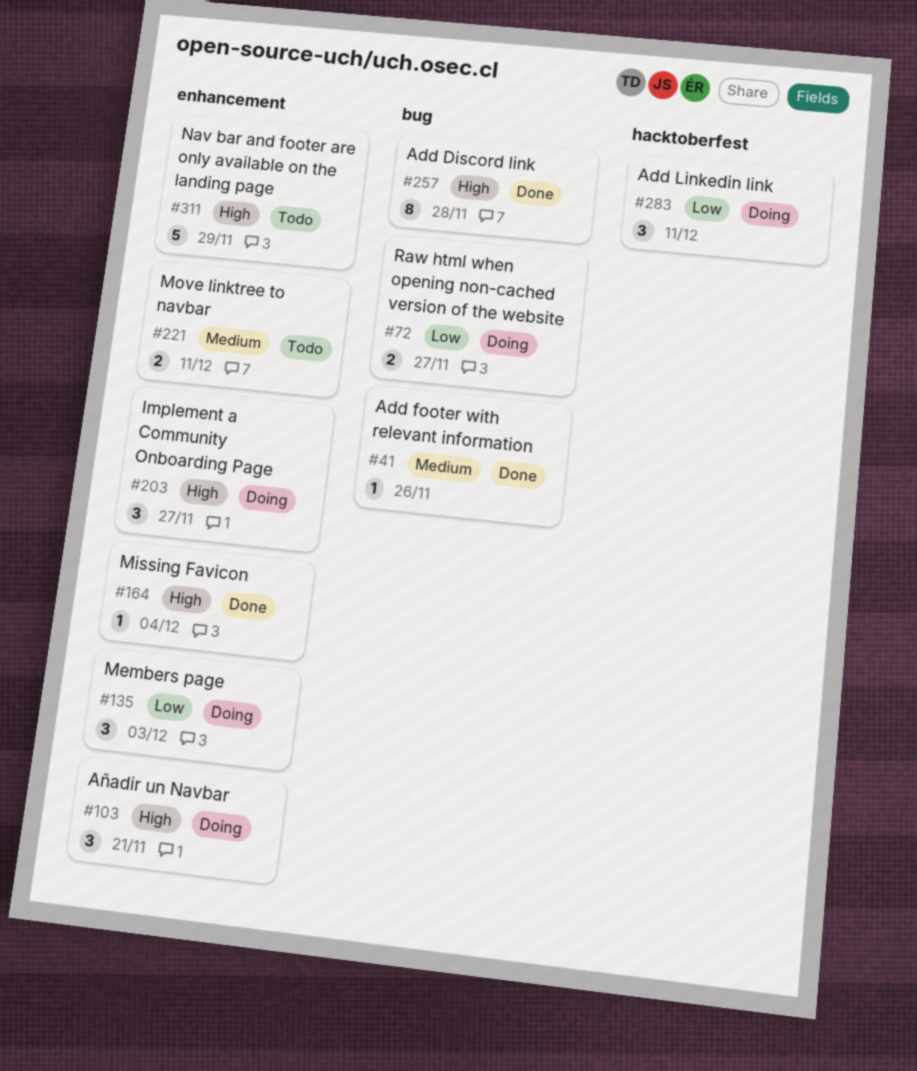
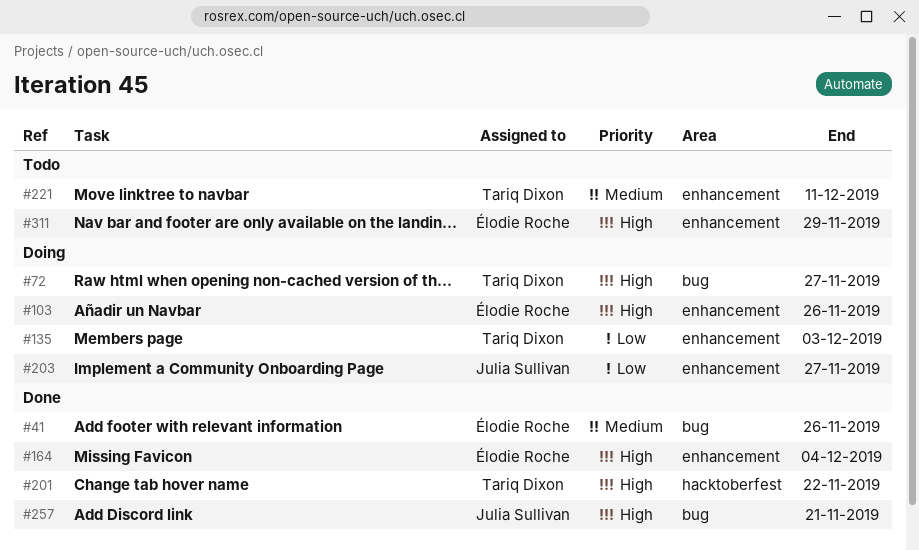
#72, priority: Low -> High
#103, due: Nov 21 -> Nov 26
#201: none -> present
#203, priority: High -> Low
#257, due: Nov 28 -> Nov 21
#283: present -> none

